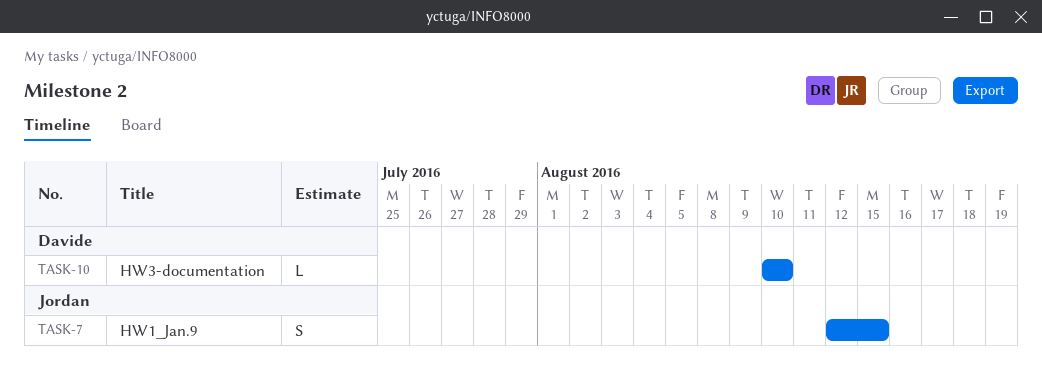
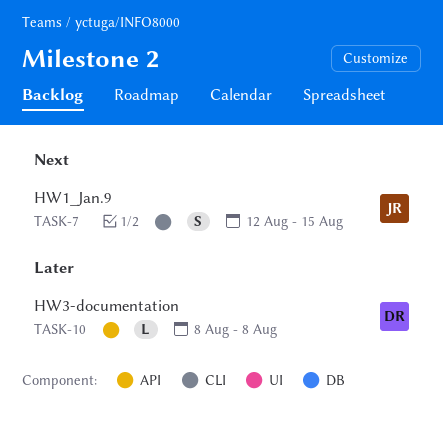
TASK-10, start: Aug 10 -> Aug 8
TASK-10, due: Aug 10 -> Aug 8

